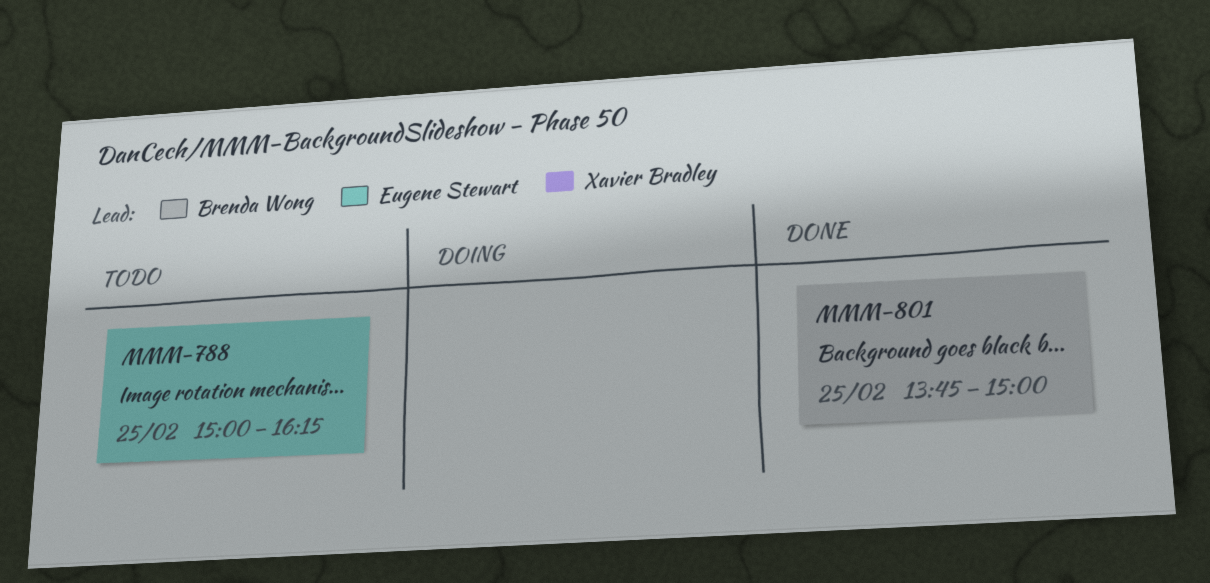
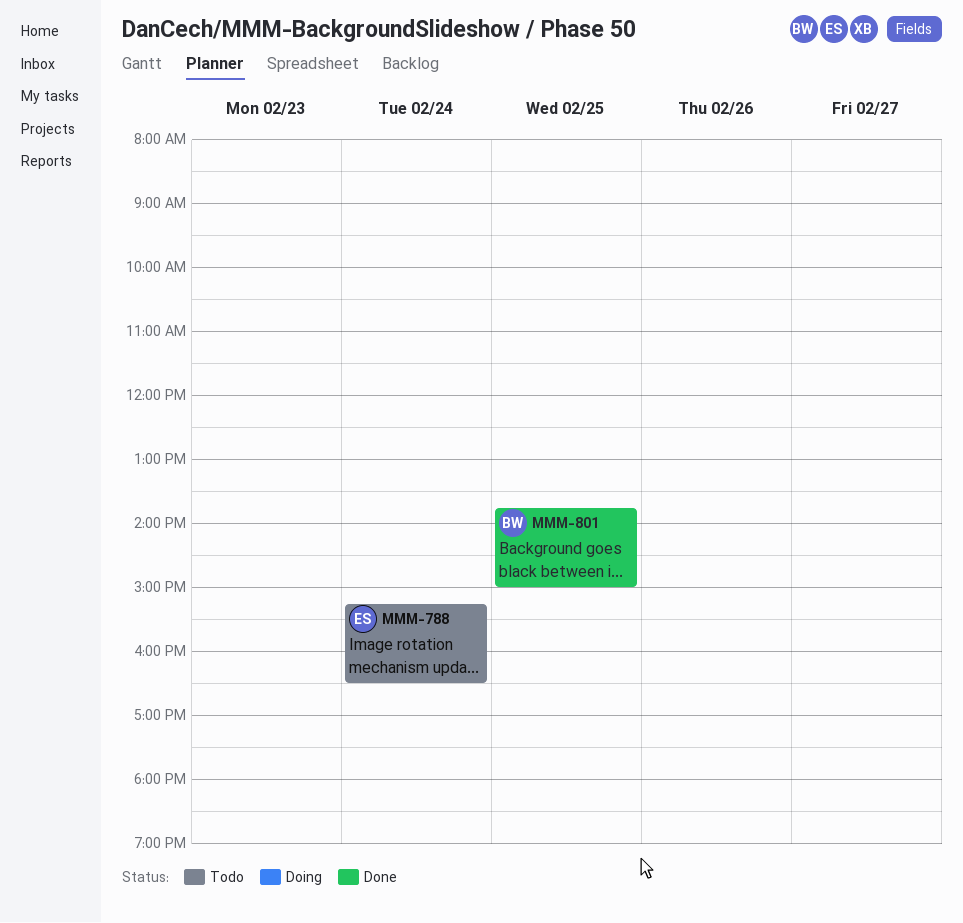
MMM-788, day: Feb 25 -> Feb 24
MMM-788, begins: 15:00 -> 15:15
MMM-788, ends: 16:15 -> 16:30

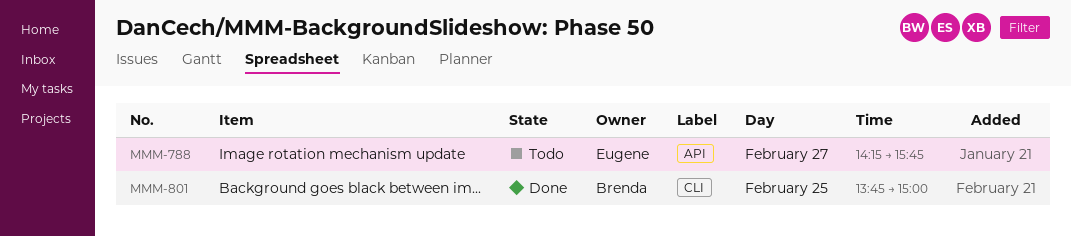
MMM-788, day: Feb 24 -> Feb 27
MMM-788, begins: 15:15 -> 14:15
MMM-788, ends: 16:30 -> 15:45

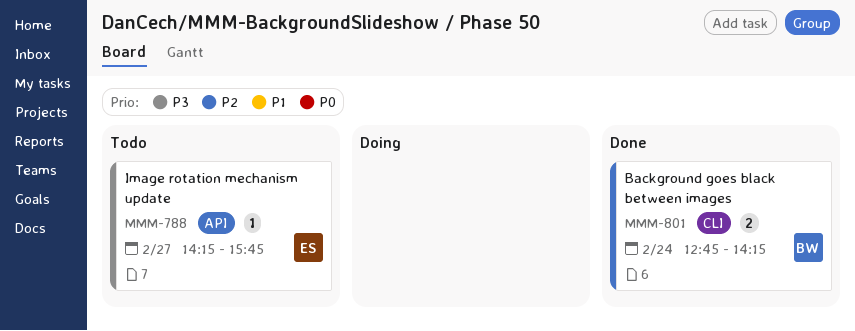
MMM-801, day: Feb 25 -> Feb 24
MMM-801, begins: 13:45 -> 12:45
MMM-801, ends: 15:00 -> 14:15

